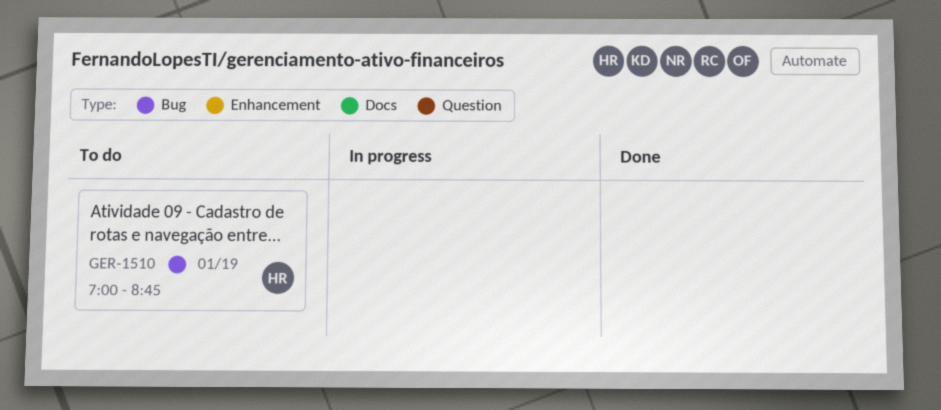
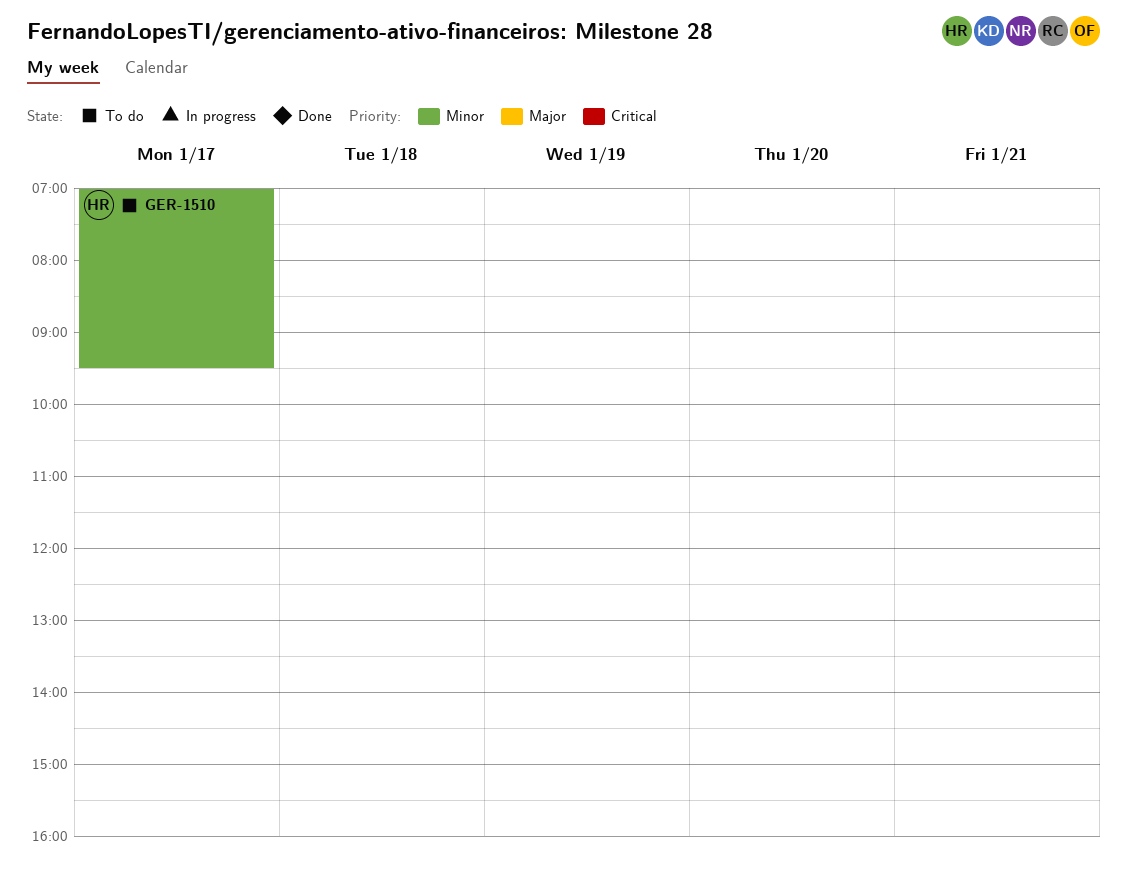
GER-1510, day: Jan 19 -> Jan 17
GER-1510, ends: 08:45 -> 09:30

